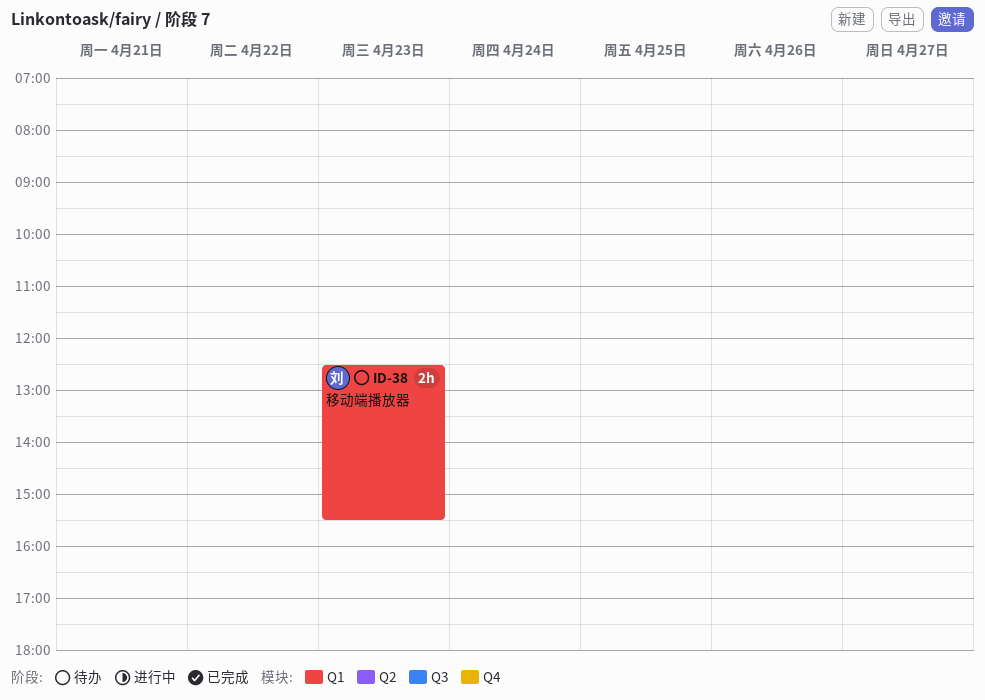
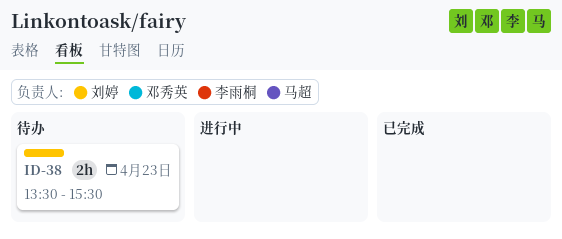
ID-38, begins: 12:30 -> 13:30

